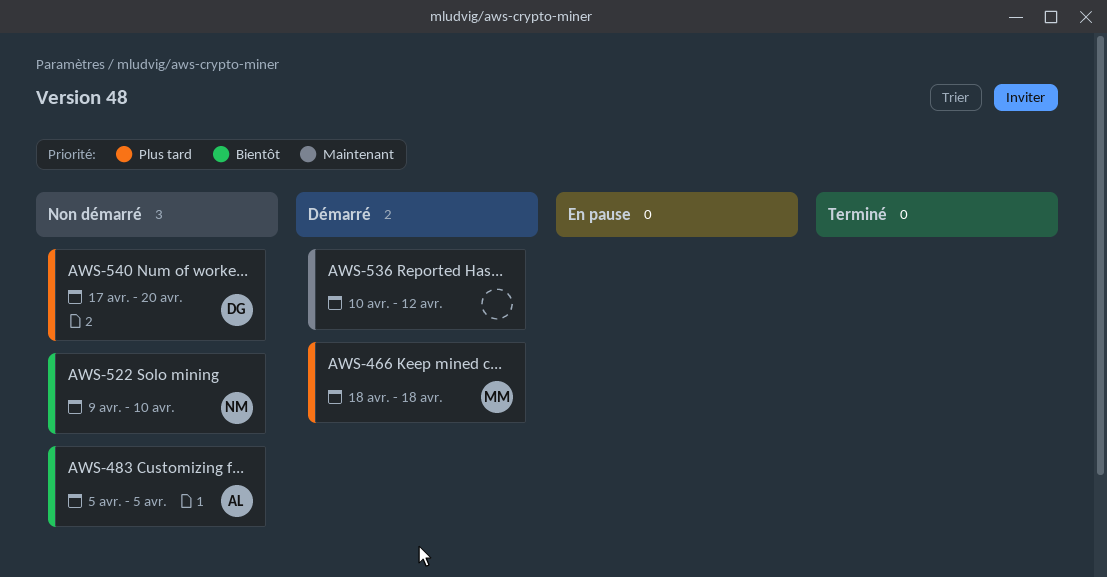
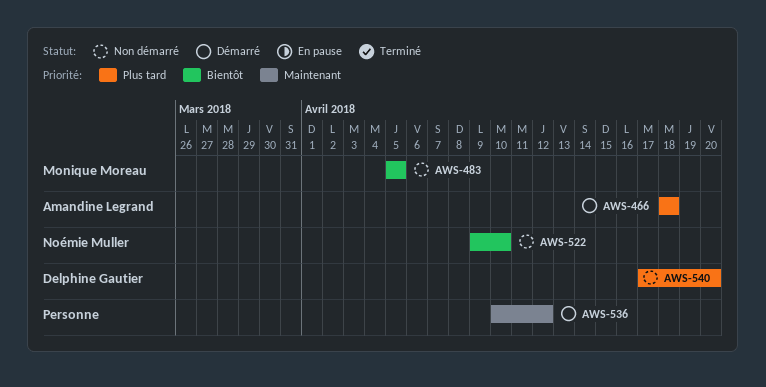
AWS-466, owner: Monique Moreau -> Amandine Legrand
AWS-483, owner: Amandine Legrand -> Monique Moreau

